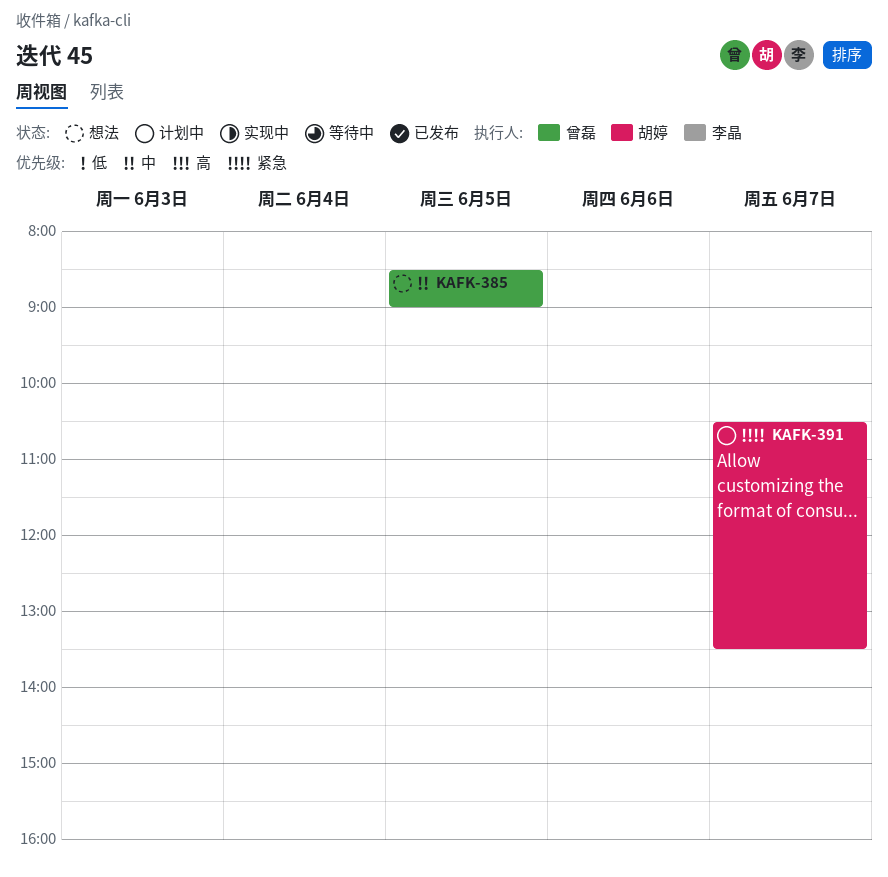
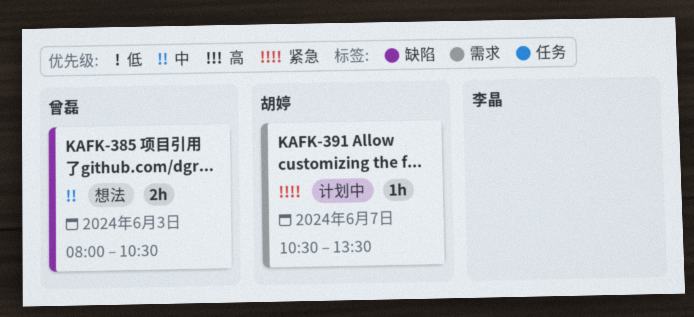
KAFK-385, day: Jun 5 -> Jun 3
KAFK-385, begins: 08:30 -> 08:00
KAFK-385, ends: 09:00 -> 10:30

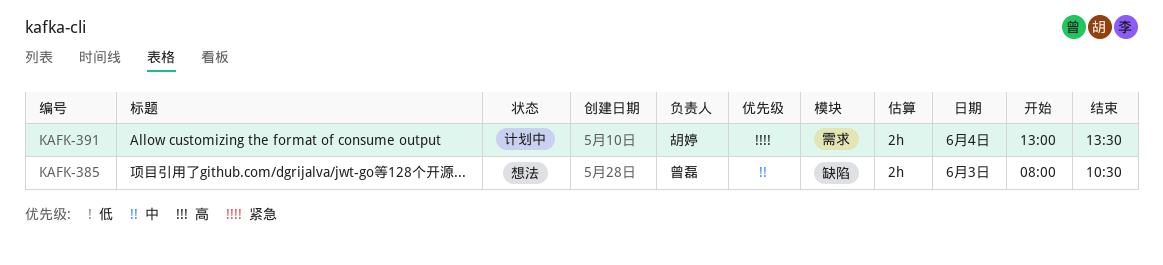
KAFK-391, estimate: 1h -> 2h
KAFK-391, day: Jun 7 -> Jun 4
KAFK-391, begins: 10:30 -> 13:00

